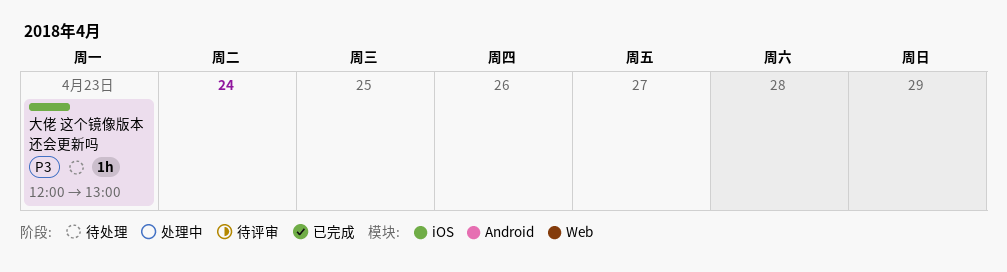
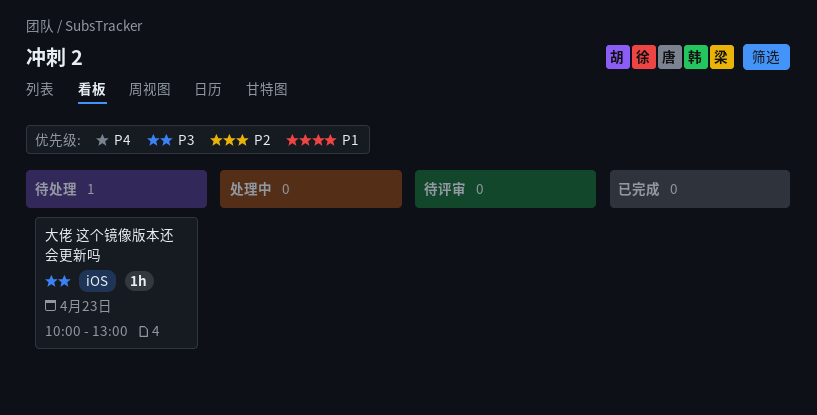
大佬 这个镜像版本还会更新吗, begins: 12:00 -> 10:00

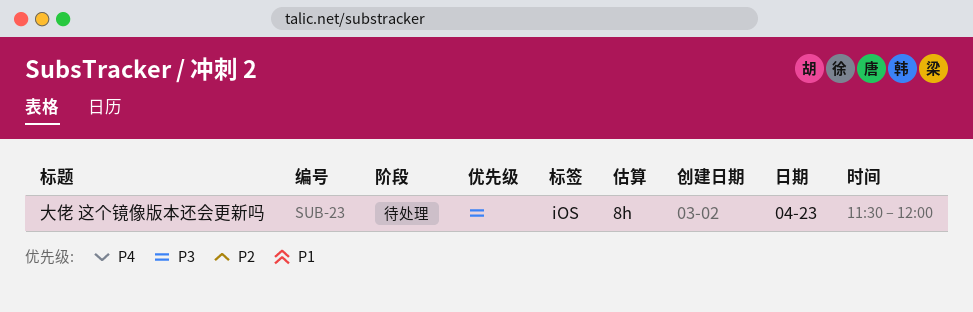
大佬 这个镜像版本还会更新吗, estimate: 1h -> 8h
大佬 这个镜像版本还会更新吗, begins: 10:00 -> 11:30
大佬 这个镜像版本还会更新吗, ends: 13:00 -> 12:00

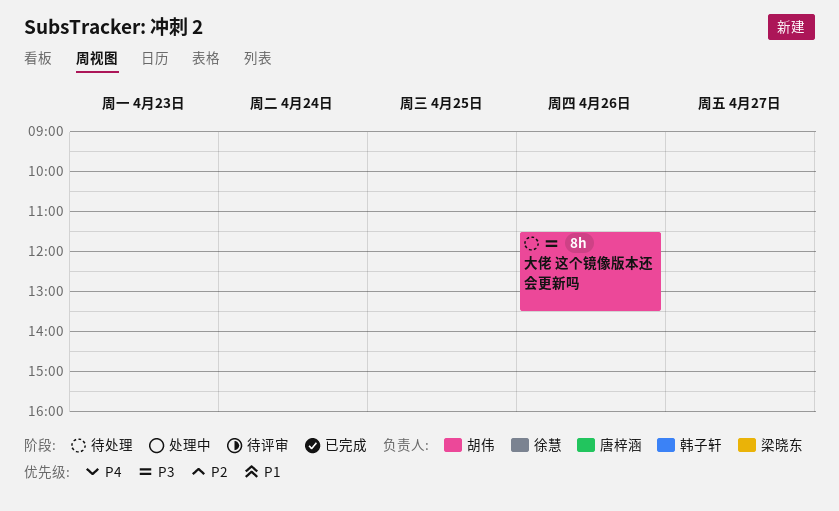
大佬 这个镜像版本还会更新吗, day: Apr 23 -> Apr 26
大佬 这个镜像版本还会更新吗, ends: 12:00 -> 13:30

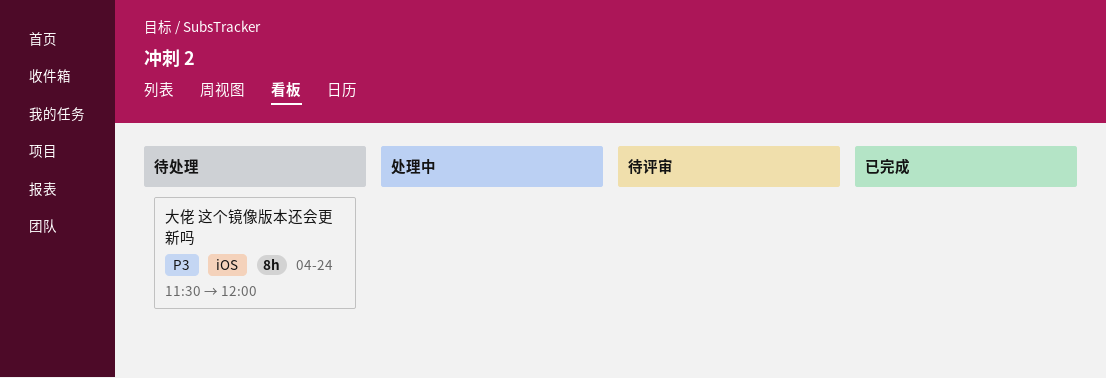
大佬 这个镜像版本还会更新吗, day: Apr 26 -> Apr 24
大佬 这个镜像版本还会更新吗, ends: 13:30 -> 12:00

